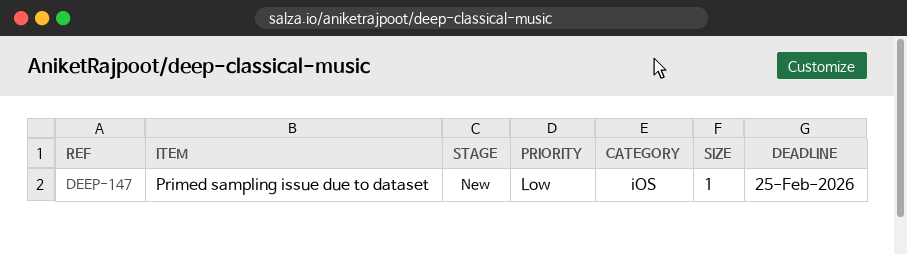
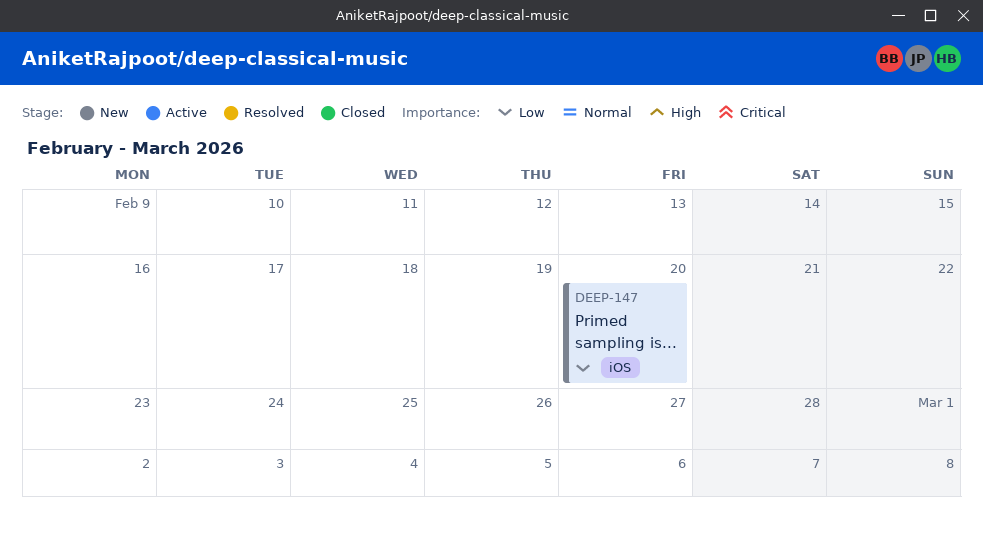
DEEP-147, due: Feb 25 -> Feb 20

